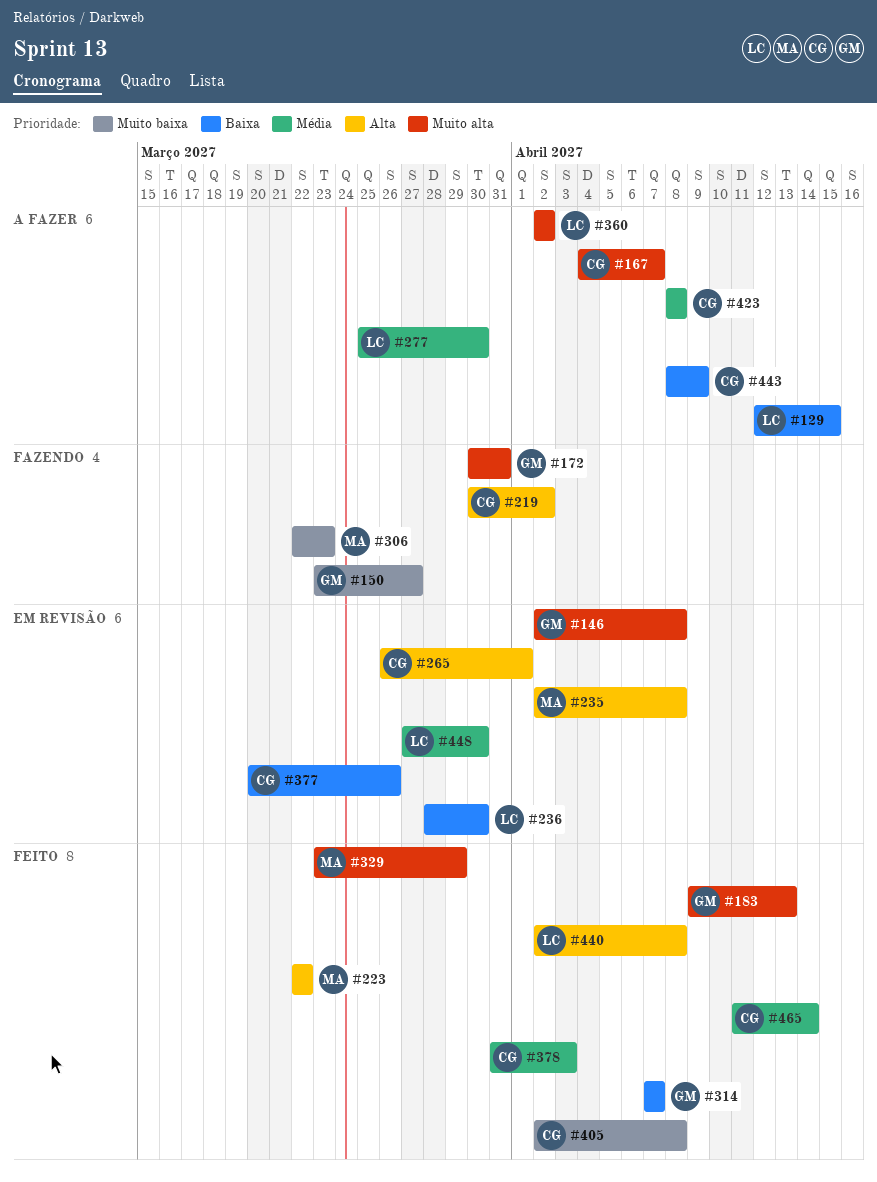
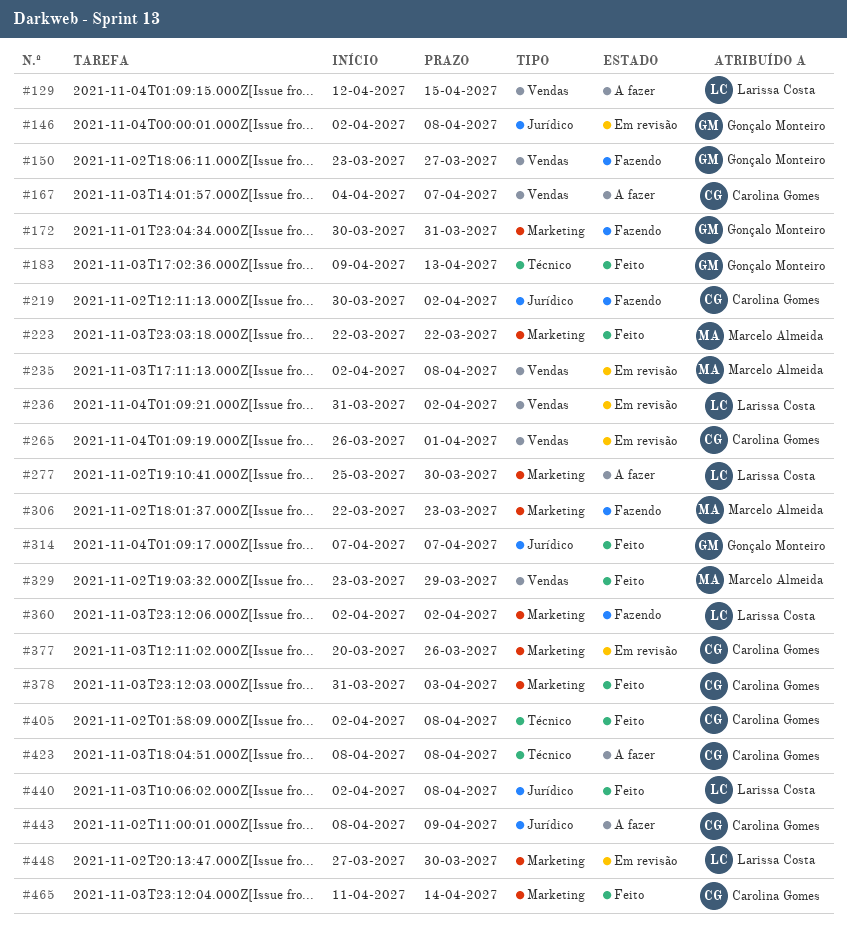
#236, start: Mar 28 -> Mar 31
#236, due: Mar 30 -> Apr 2
#360, status: A fazer -> Fazendo

